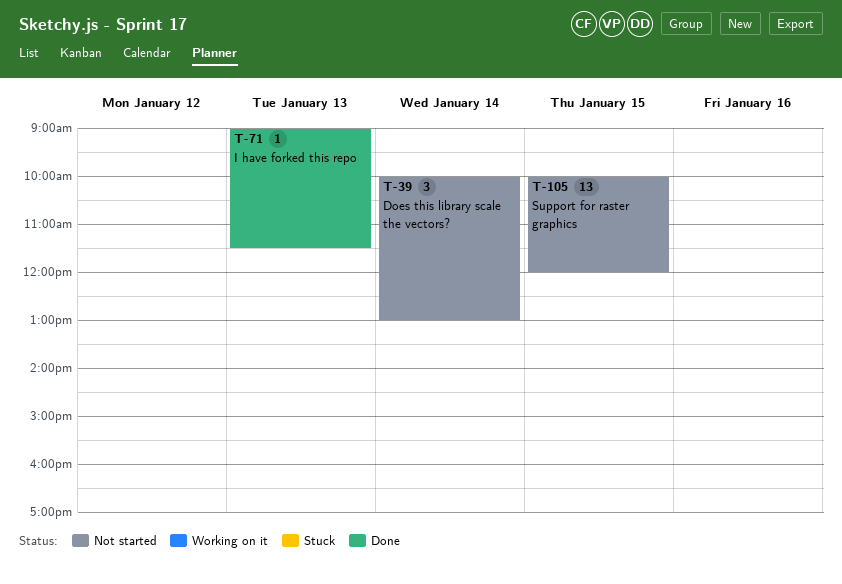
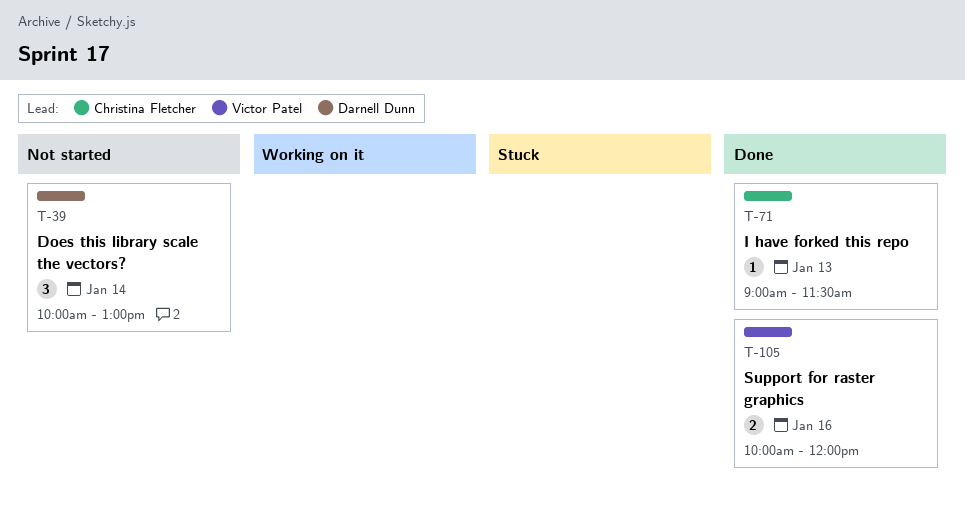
T-105, status: Not started -> Done
T-105, estimate: 13 -> 2
T-105, day: Jan 15 -> Jan 16

